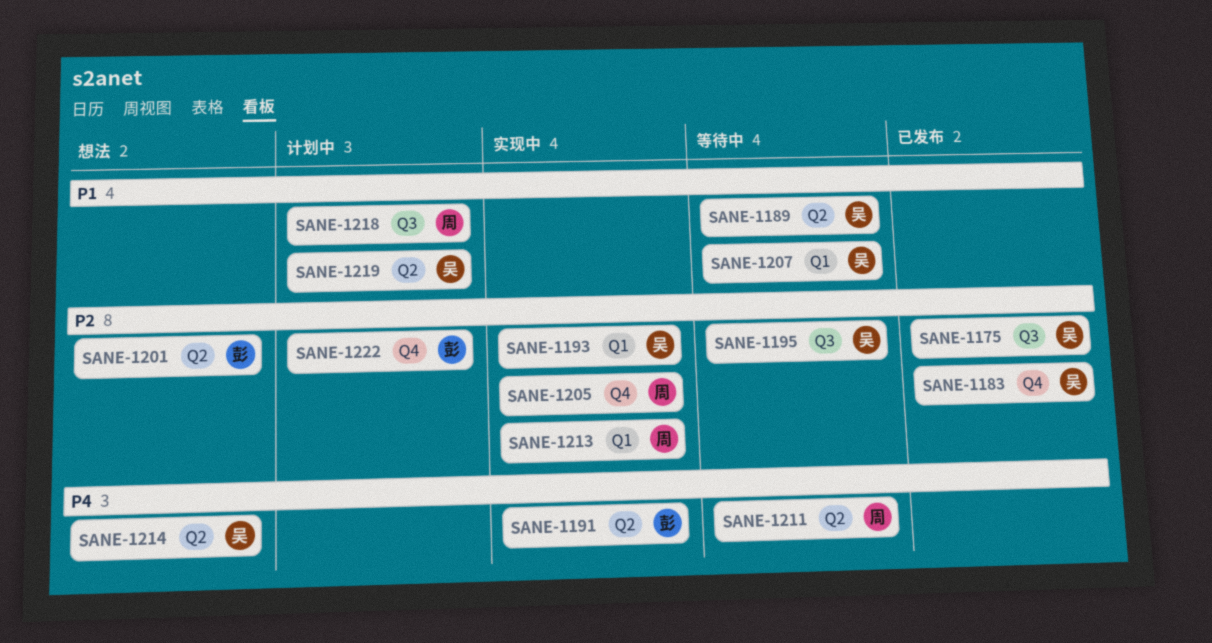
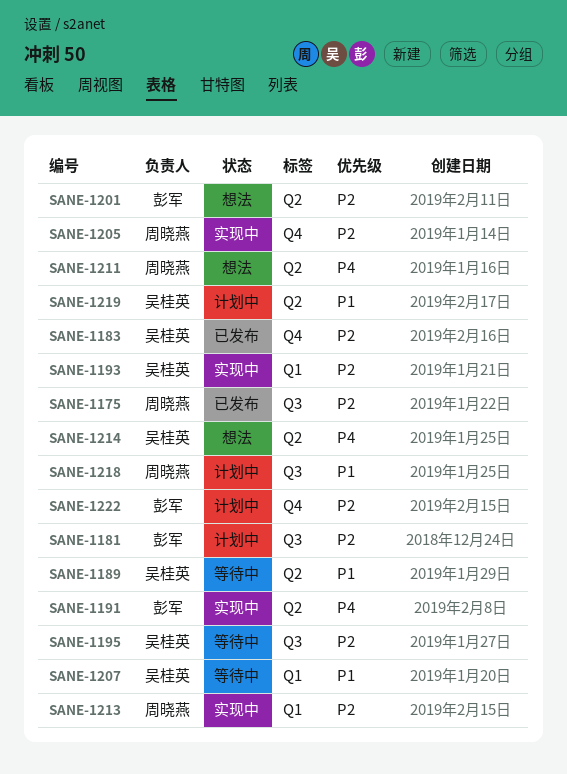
SANE-1175, owner: 吴桂英 -> 周晓燕
SANE-1181: none -> present
SANE-1211, status: 等待中 -> 想法

